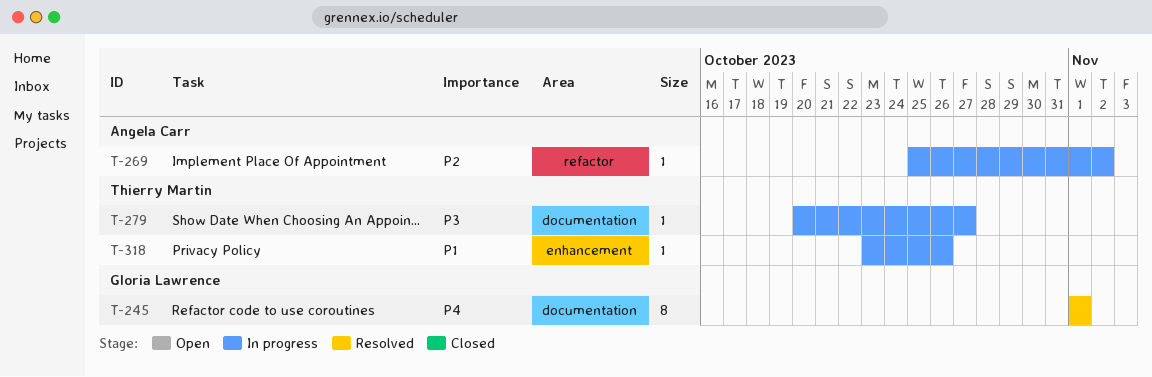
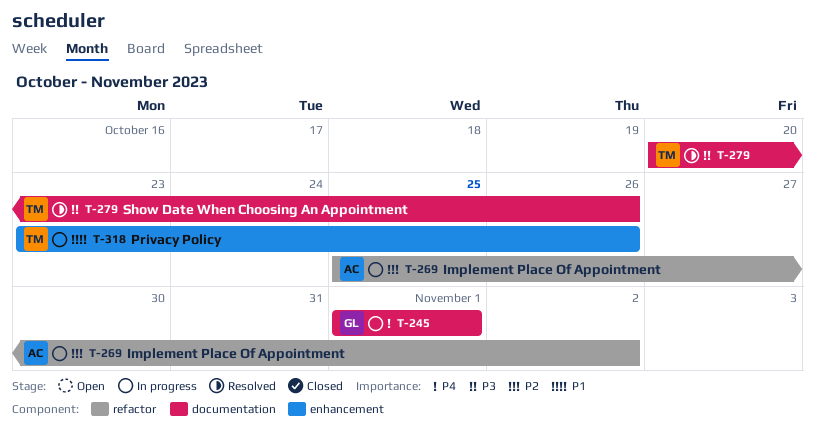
T-245, status: Resolved -> In progress
T-279, status: In progress -> Resolved
T-279, due: Oct 27 -> Oct 26

